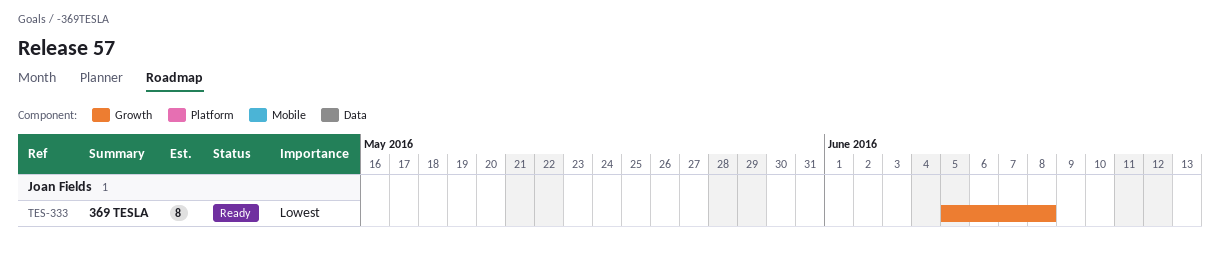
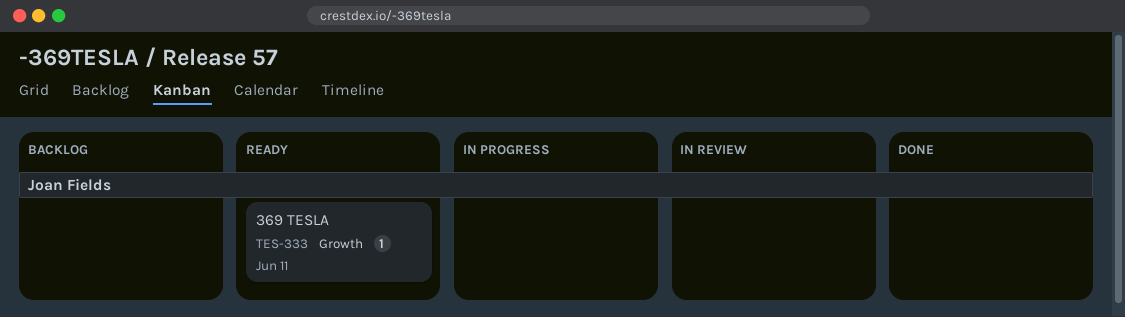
TES-333, estimate: 8 -> 1
TES-333, due: Jun 8 -> Jun 11

